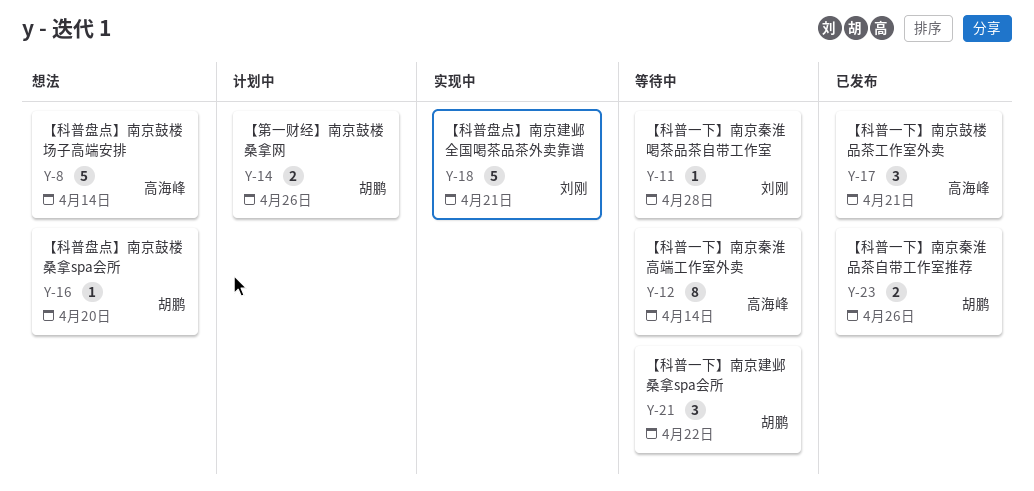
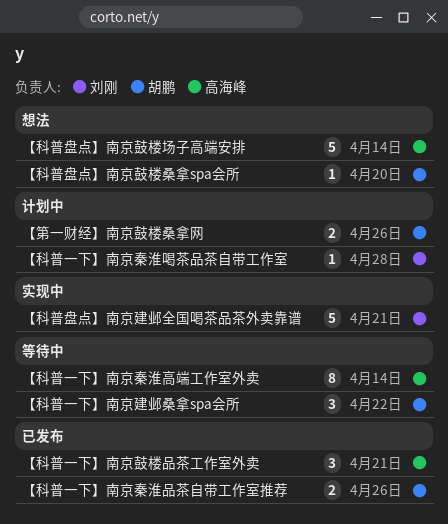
【科普一下】南京秦淮喝茶品茶自带工作室, status: 等待中 -> 计划中

